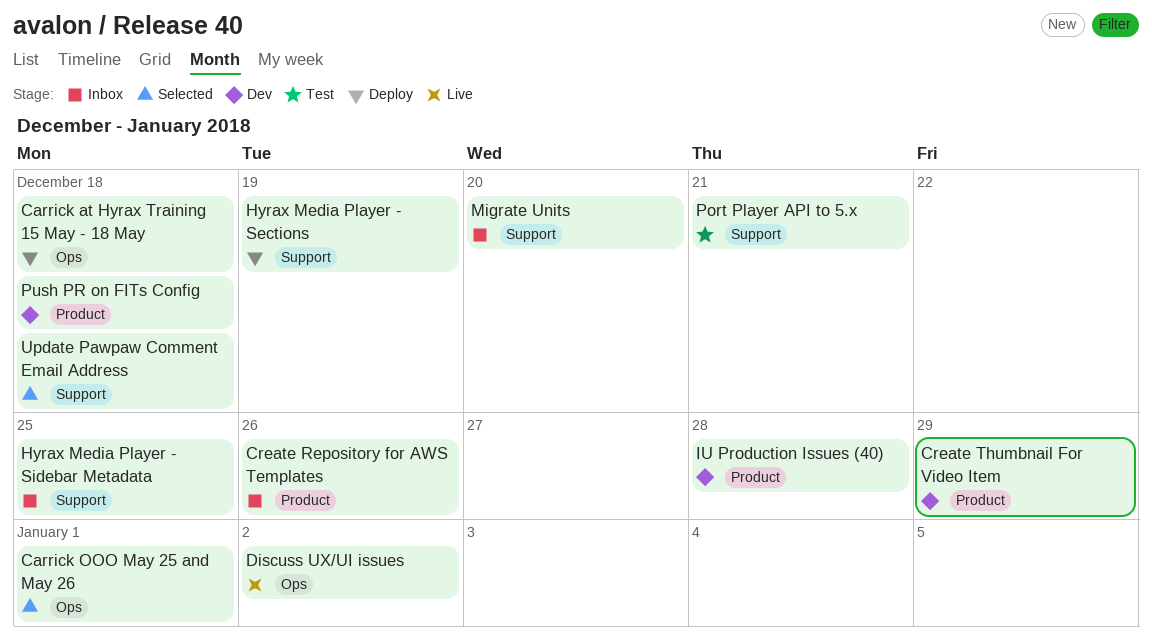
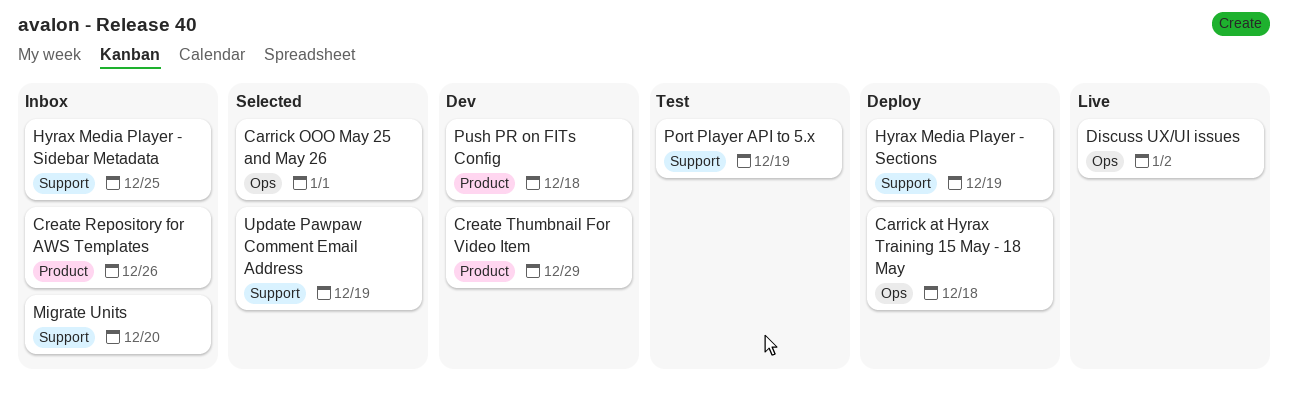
IU Production Issues (40): present -> none
Port Player API to 5.x, due: Dec 21 -> Dec 19
Update Pawpaw Comment Email Address, due: Dec 18 -> Dec 19

